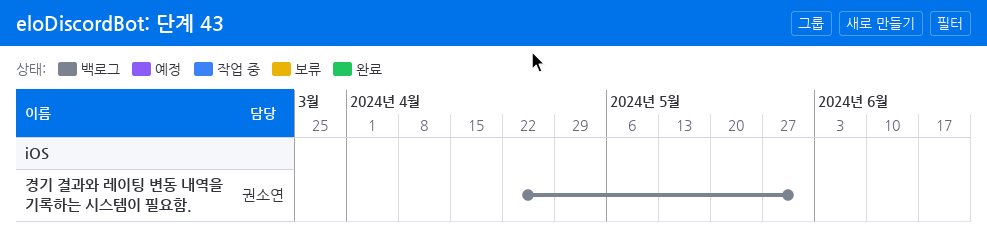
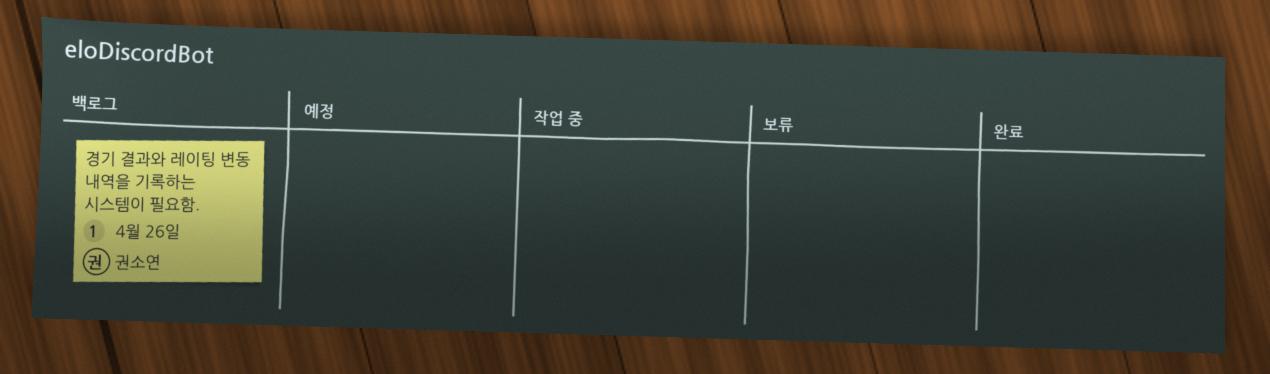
경기 결과와 레이팅 변동 내역을 기록하는 시스템이 필요함., due: May 31 -> Apr 26

